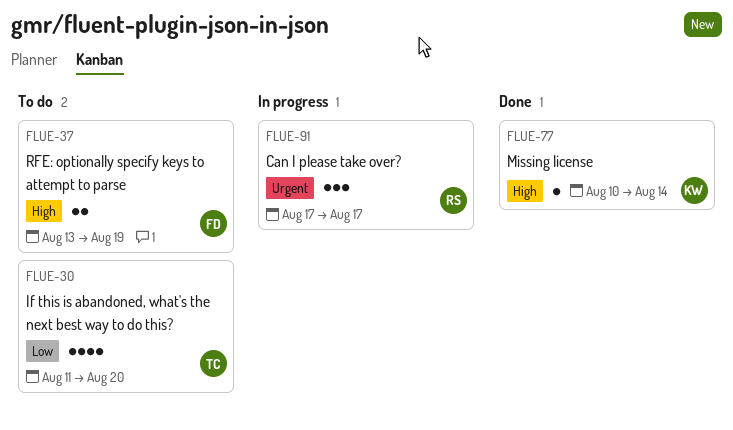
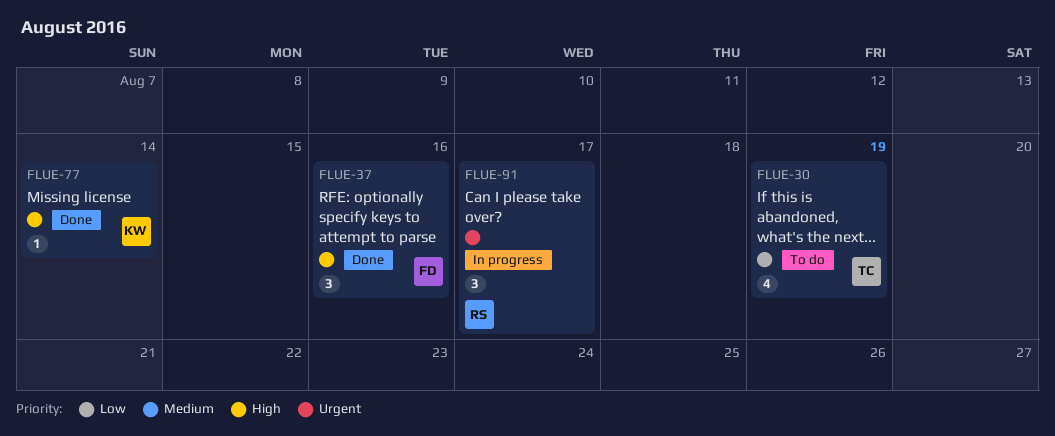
FLUE-30, due: Aug 20 -> Aug 19
FLUE-37, status: To do -> Done
FLUE-37, estimate: 2 -> 3
FLUE-37, due: Aug 19 -> Aug 16

